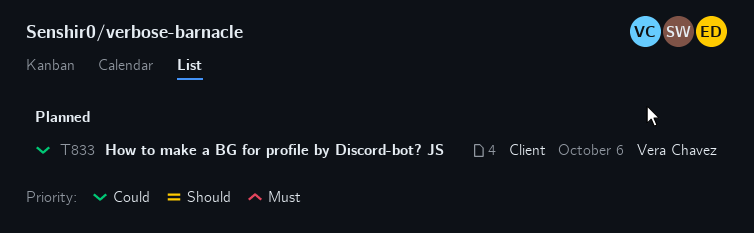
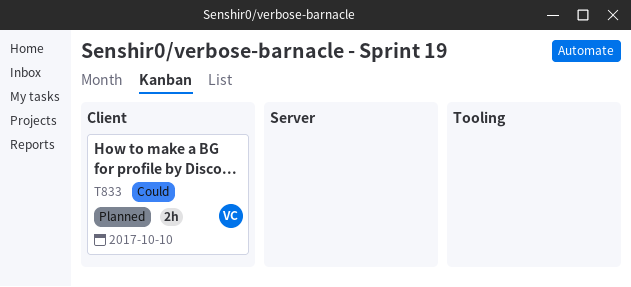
T833, due: Oct 6 -> Oct 10

